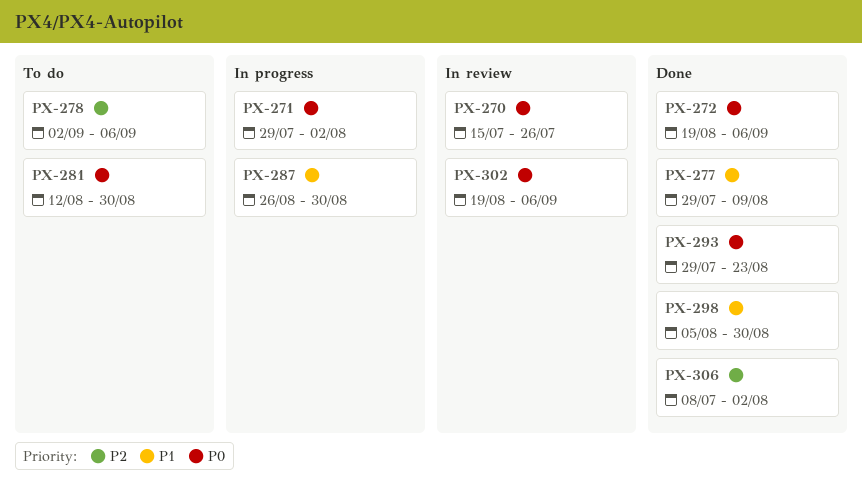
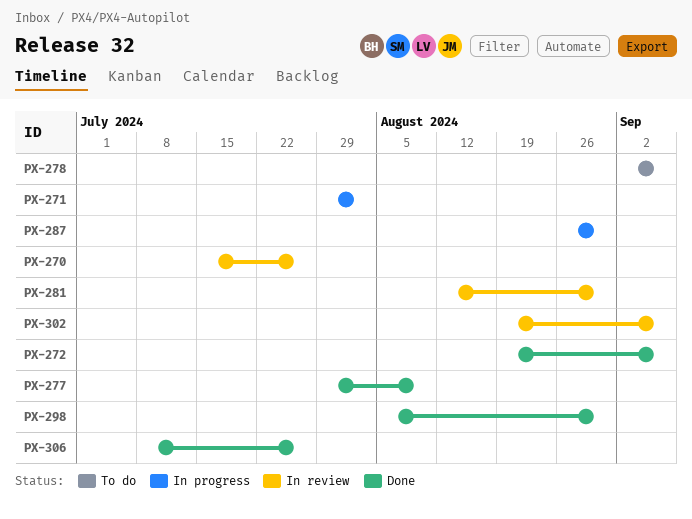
PX-281, status: To do -> In review
PX-293: present -> none
PX-306, due: Aug 2 -> Jul 26

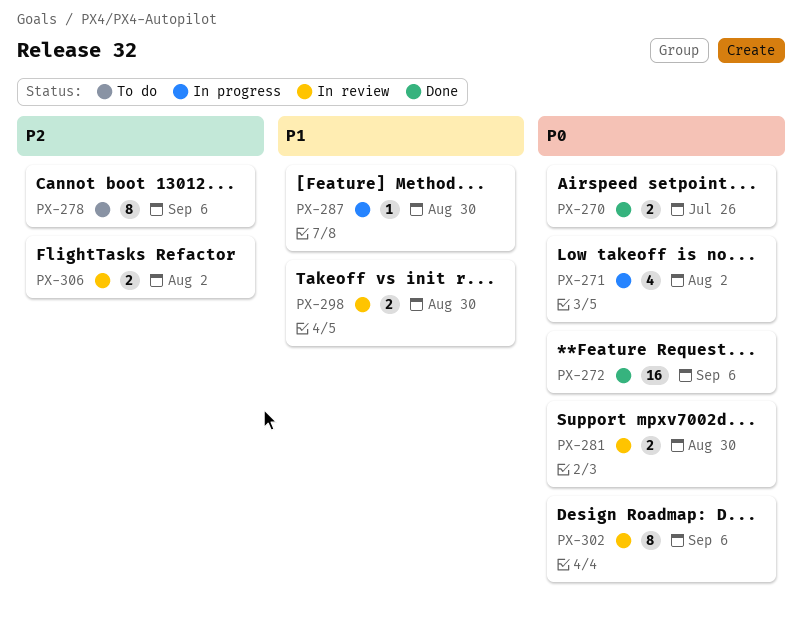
PX-270, status: In review -> Done
PX-277: present -> none
PX-298, status: Done -> In review
PX-306, status: Done -> In review
PX-306, due: Jul 26 -> Aug 2

